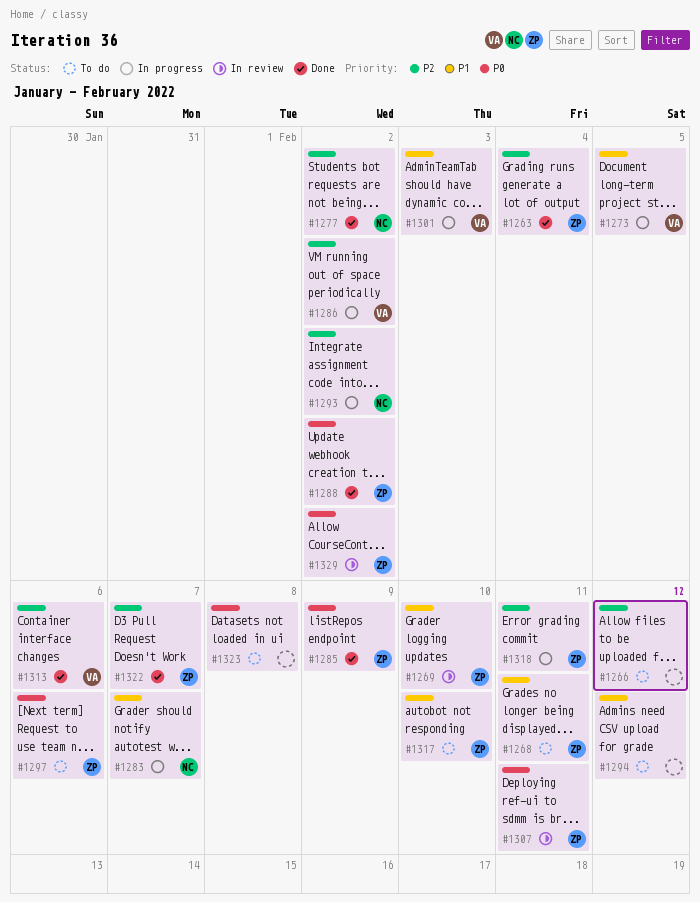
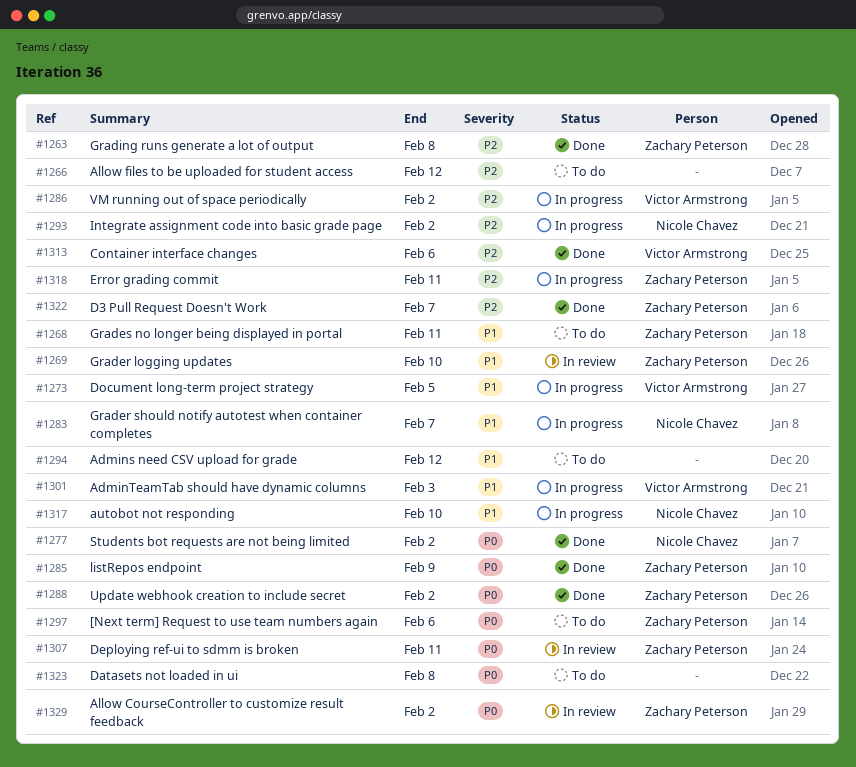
#1263, due: Feb 4 -> Feb 8
#1277, priority: P2 -> P0
#1317, status: To do -> In progress
#1317, owner: Zachary Peterson -> Nicole Chavez

